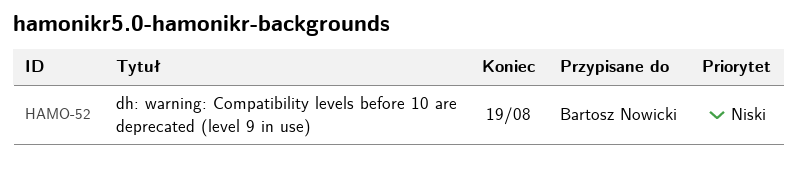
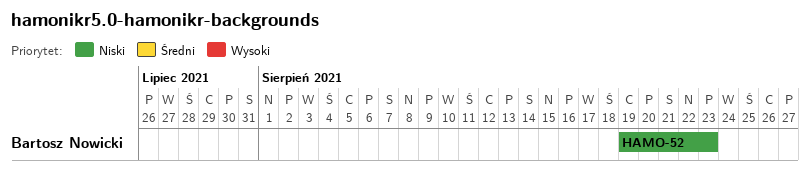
HAMO-52, due: Aug 19 -> Aug 23

